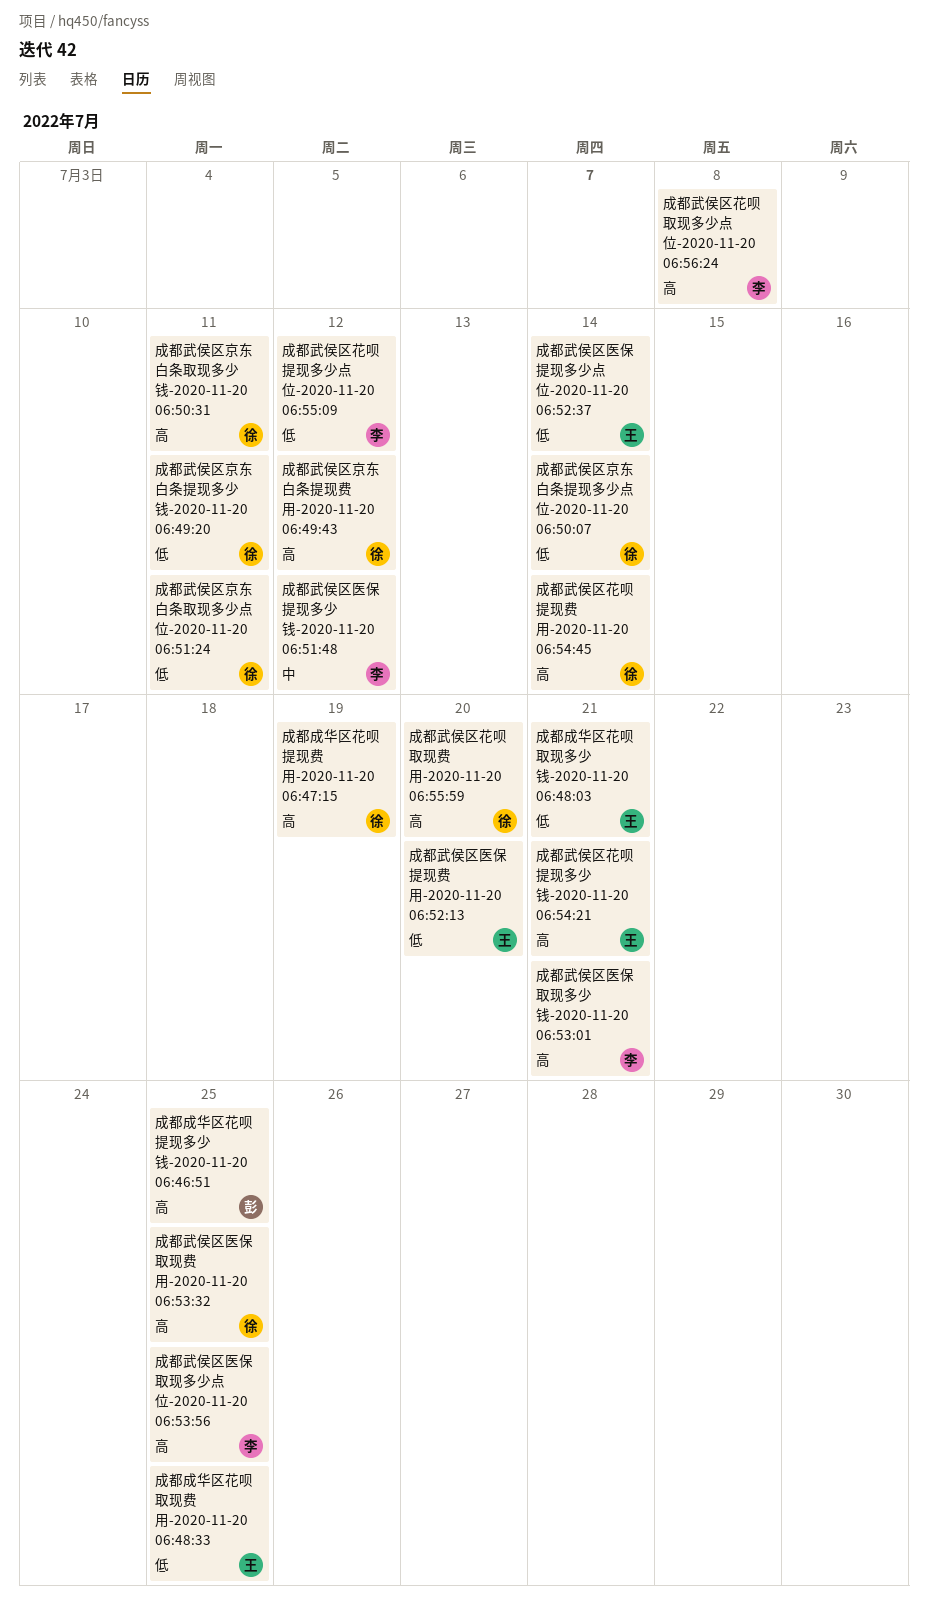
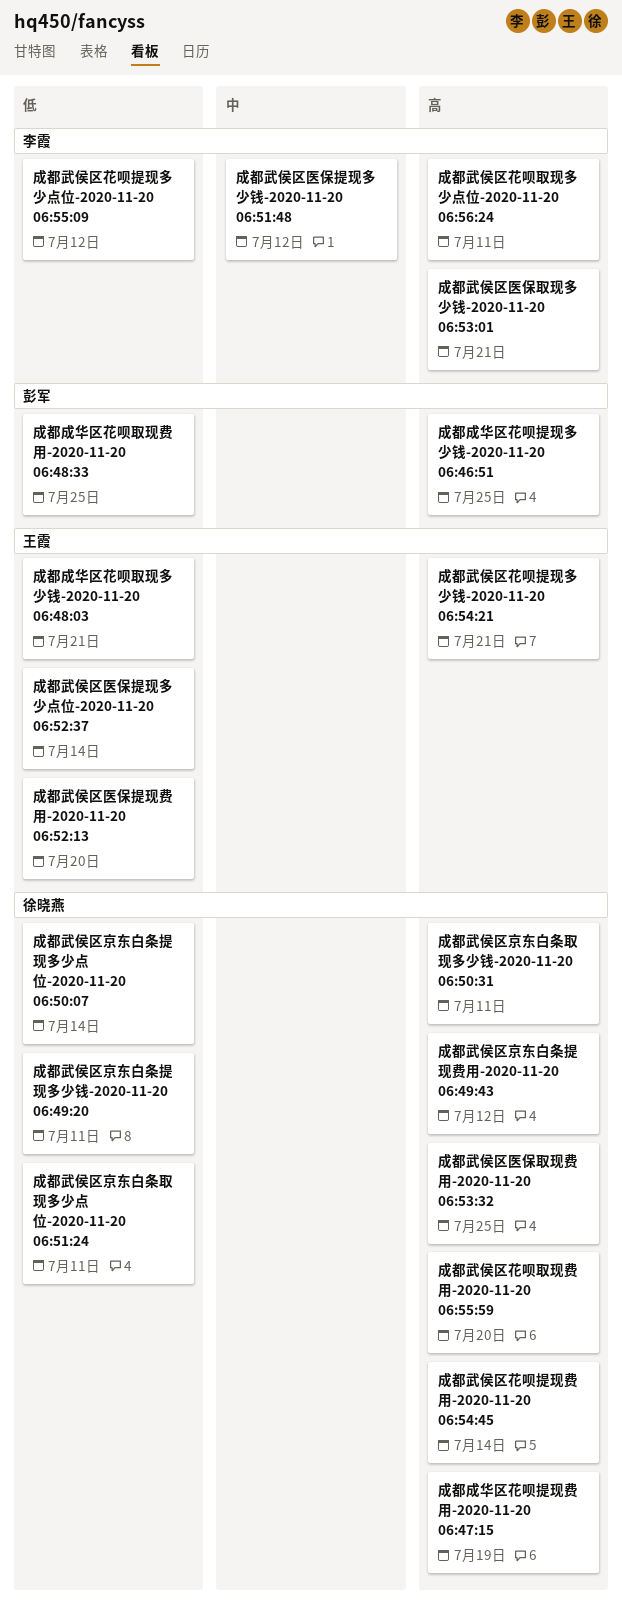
成都成华区花呗取现费用-2020-11-20 06:48:33, owner: 王霞 -> 彭军
成都武侯区医保取现多少点位-2020-11-20 06:53:56: present -> none
成都武侯区花呗取现多少点位-2020-11-20 06:56:24, due: Jul 8 -> Jul 11

